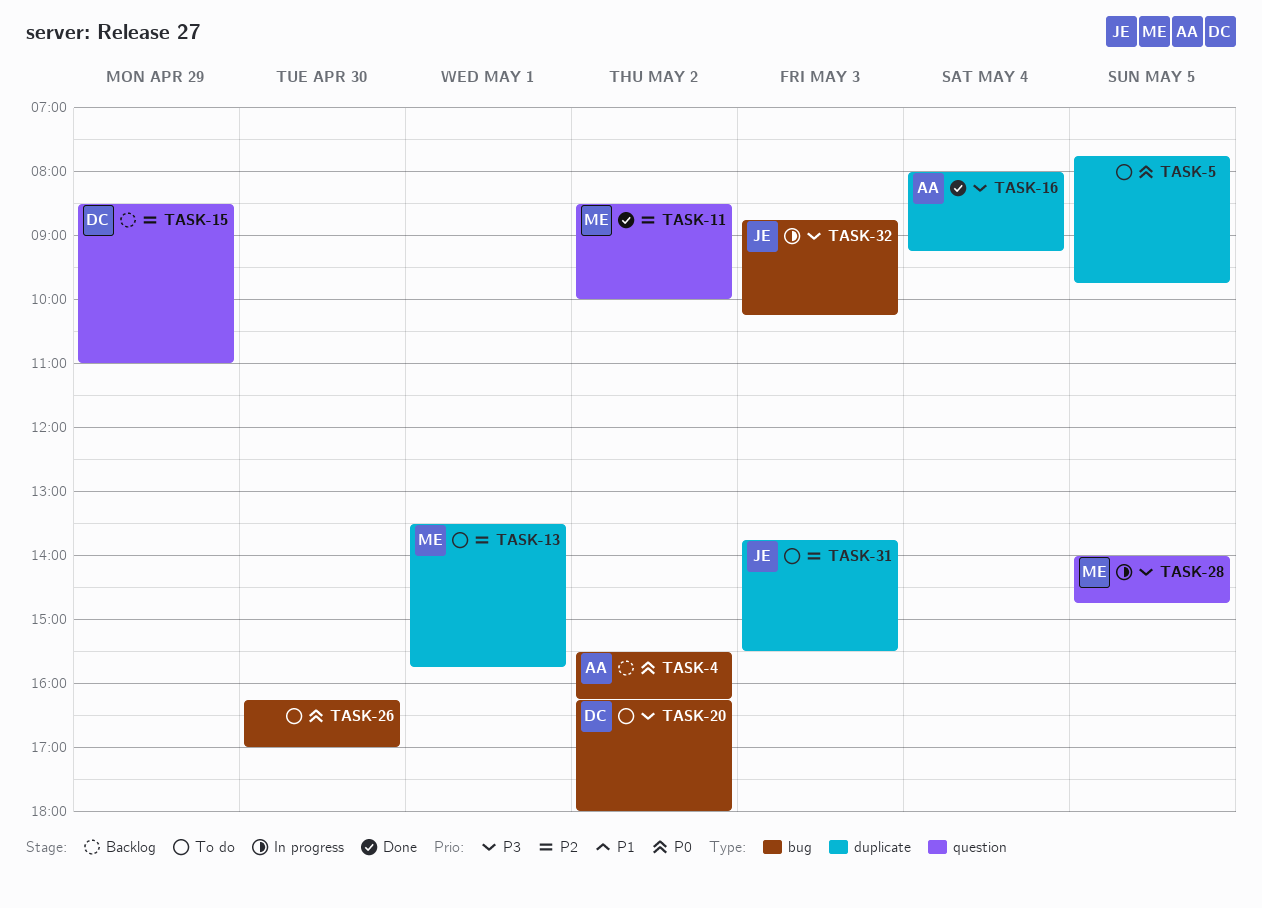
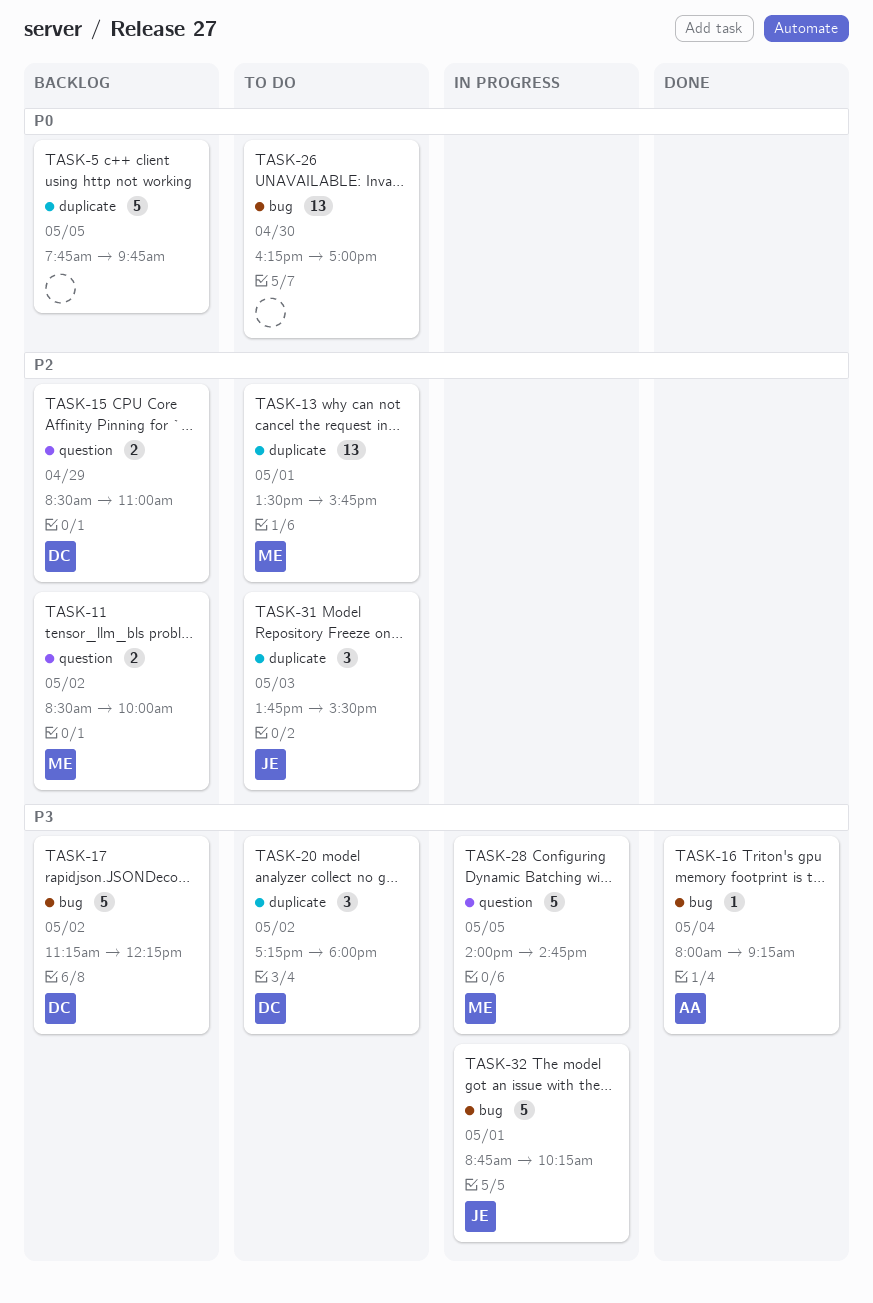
TASK-4: present -> none
TASK-5, status: To do -> Backlog
TASK-11, status: Done -> Backlog
TASK-16, label: duplicate -> bug
TASK-17: none -> present
TASK-20, label: bug -> duplicate
TASK-20, begins: 16:15 -> 17:15
TASK-32, day: May 3 -> May 1

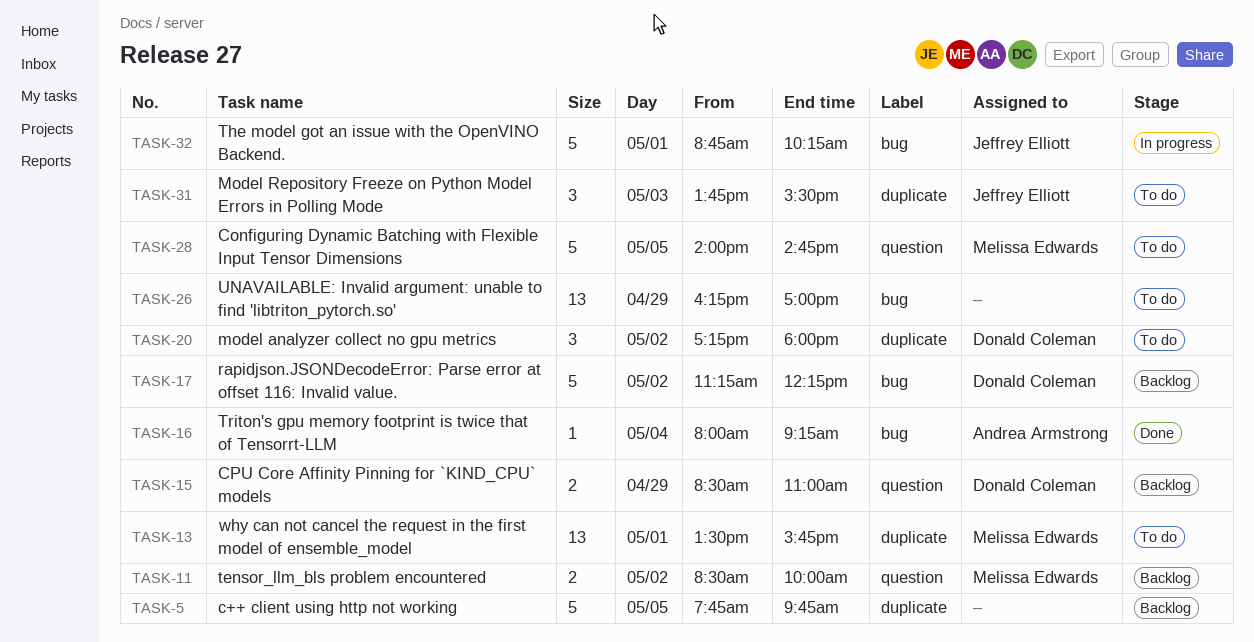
TASK-26, day: Apr 30 -> Apr 29
TASK-28, status: In progress -> To do

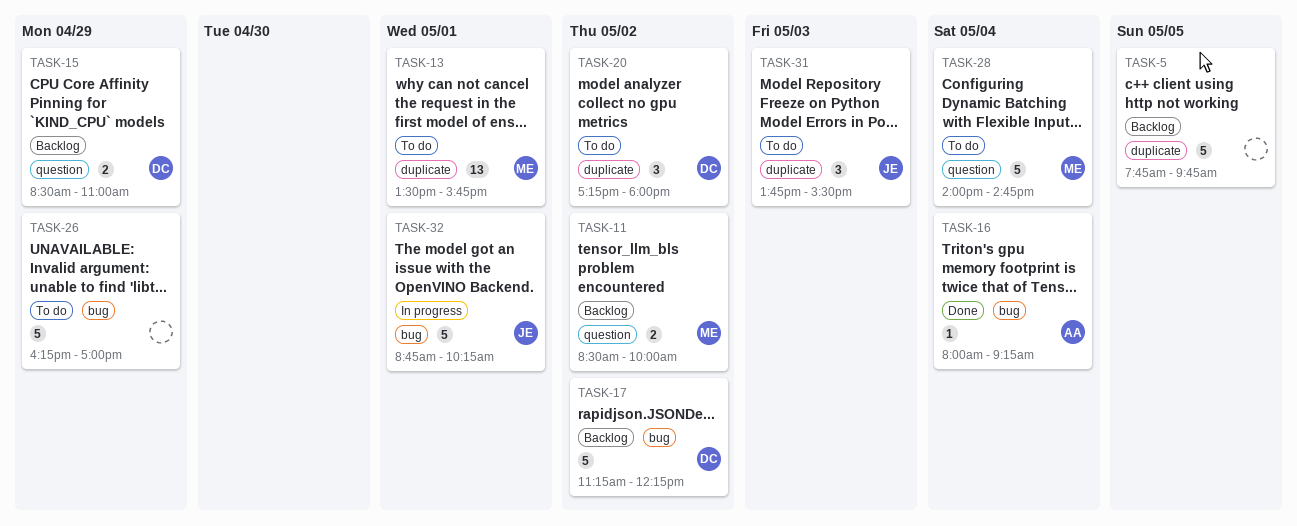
TASK-26, estimate: 13 -> 5
TASK-28, day: May 5 -> May 4

